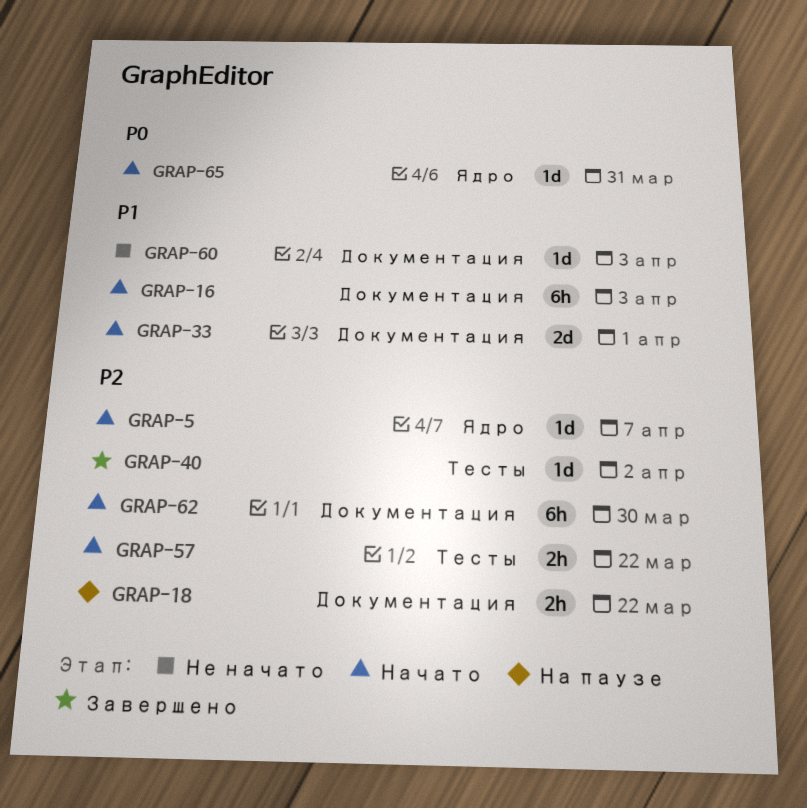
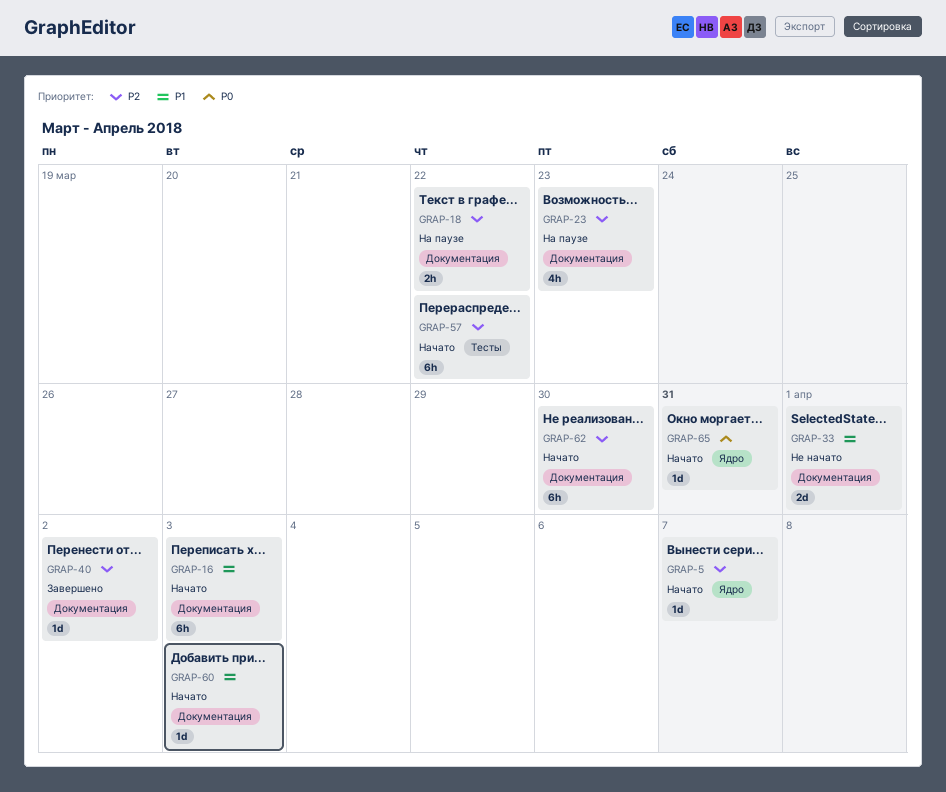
GRAP-23: none -> present
GRAP-33, status: Начато -> Не начато
GRAP-40, label: Тесты -> Документация
GRAP-57, estimate: 2h -> 6h
GRAP-60, status: Не начато -> Начато

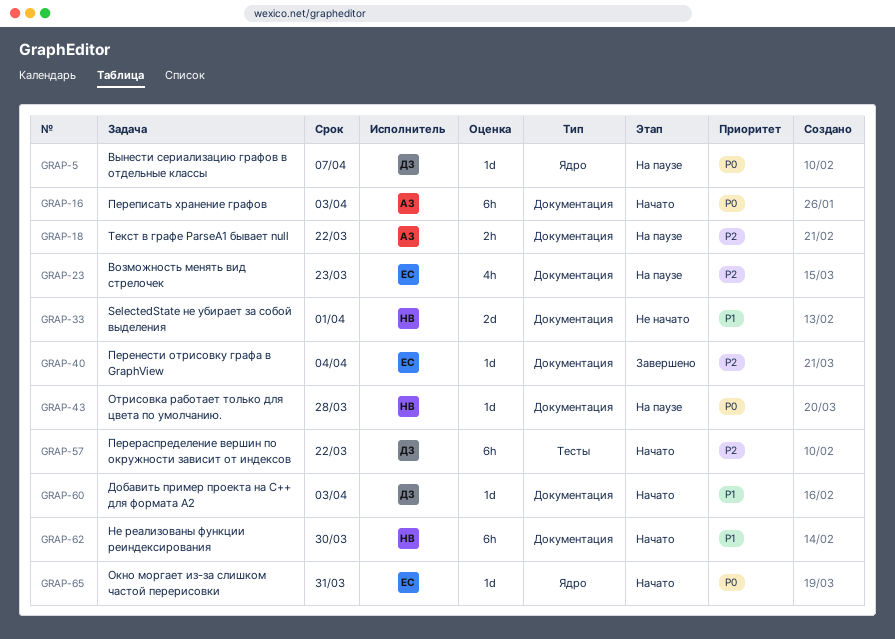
GRAP-5, status: Начато -> На паузе
GRAP-5, priority: P2 -> P0
GRAP-16, priority: P1 -> P0
GRAP-40, due: Apr 2 -> Apr 4
GRAP-43: none -> present
GRAP-62, priority: P2 -> P1

